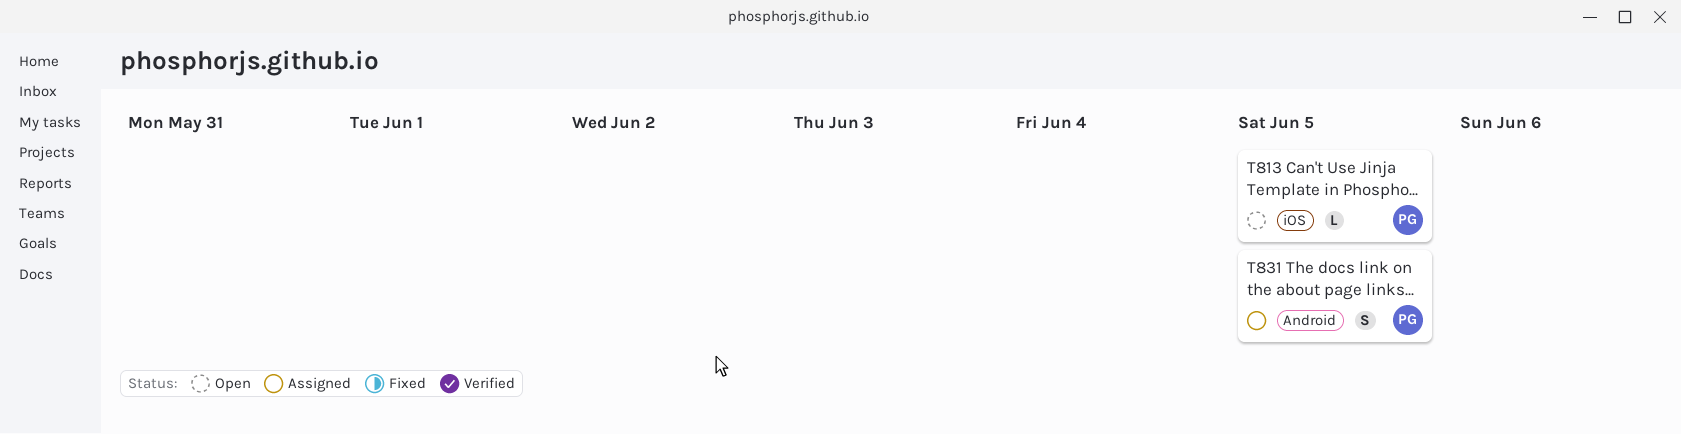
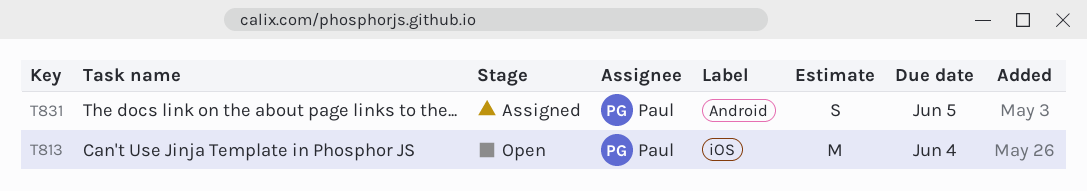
T813, estimate: L -> M
T813, due: Jun 5 -> Jun 4

